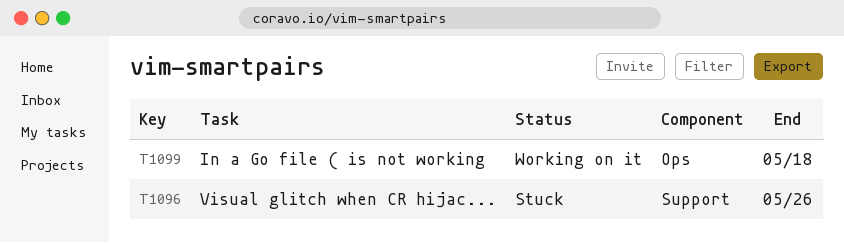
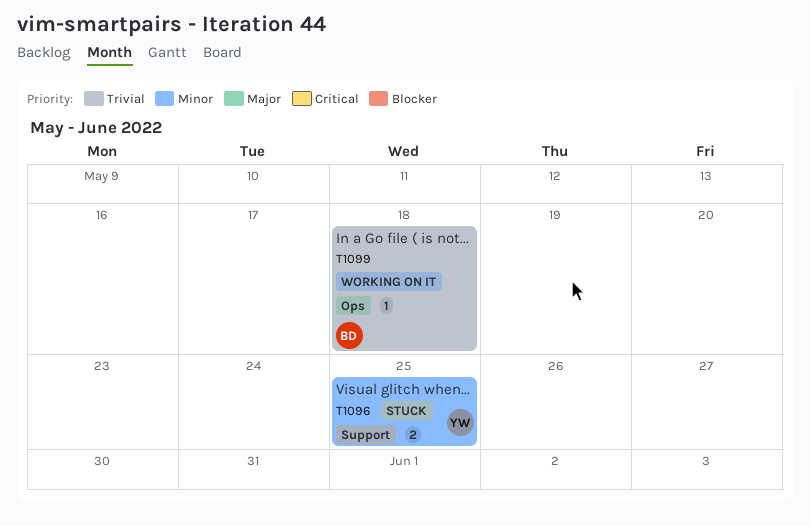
T1096, due: May 26 -> May 25

